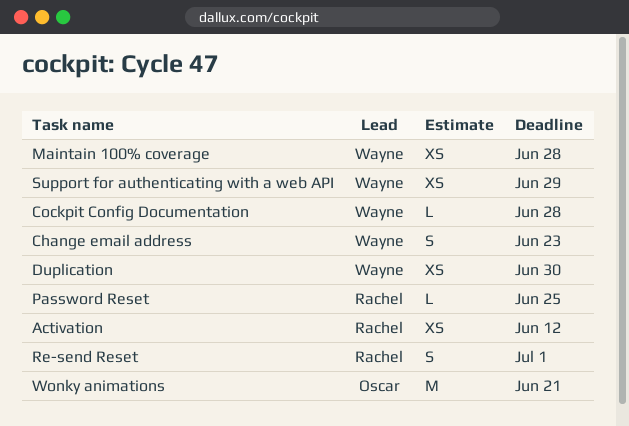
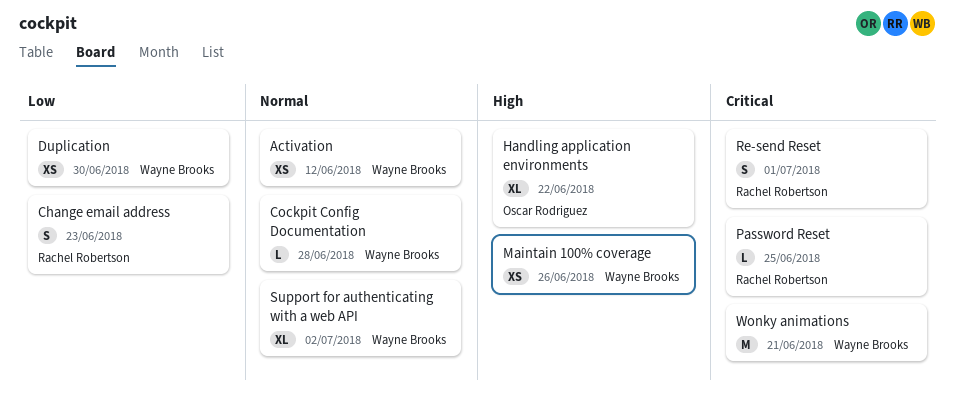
Activation, owner: Rachel Robertson -> Wayne Brooks
Change email address, owner: Wayne Brooks -> Rachel Robertson
Handling application environments: none -> present
Maintain 100% coverage, due: Jun 28 -> Jun 26
Support for authenticating with a web API, estimate: XS -> XL
Support for authenticating with a web API, due: Jun 29 -> Jul 2
Wonky animations, owner: Oscar Rodriguez -> Wayne Brooks

